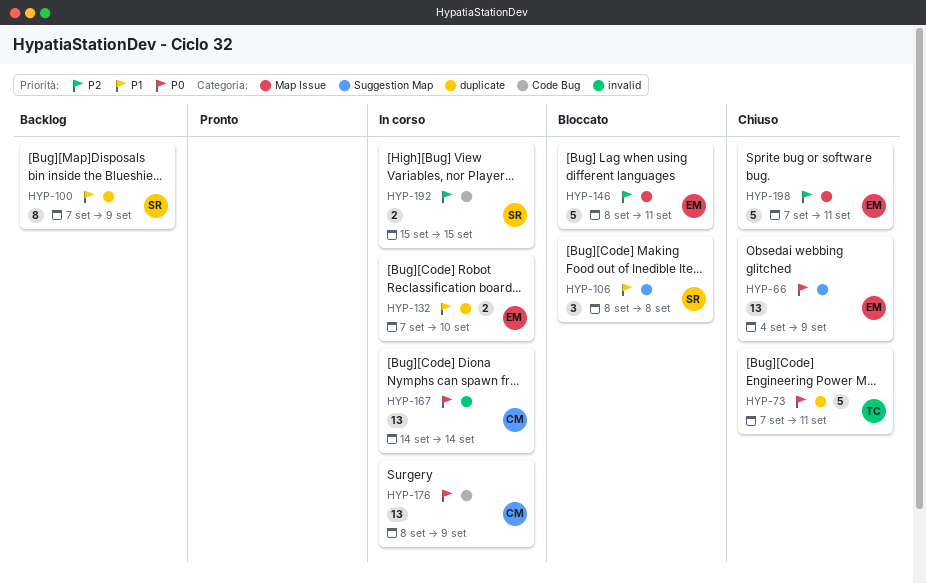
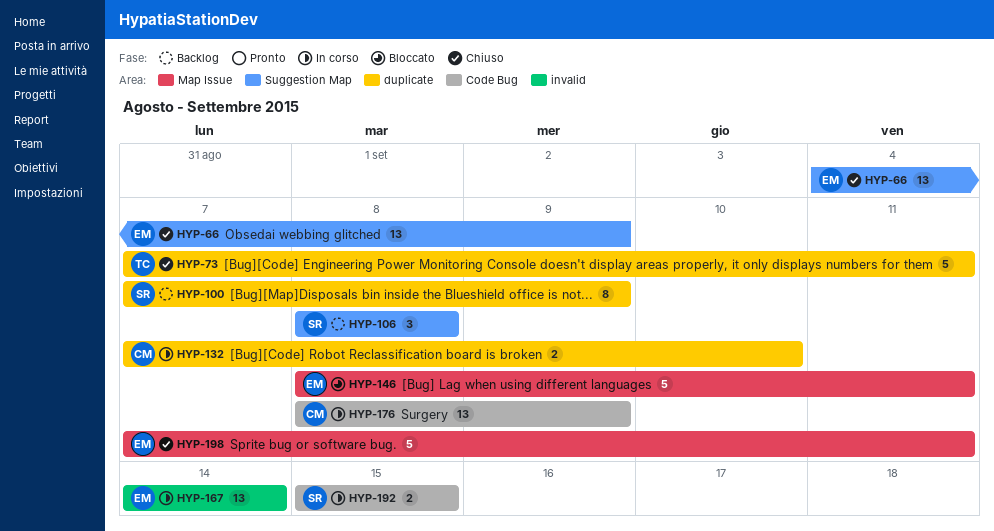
HYP-106, status: Bloccato -> Backlog
HYP-132, owner: EM -> CM
HYP-167, owner: CM -> EM

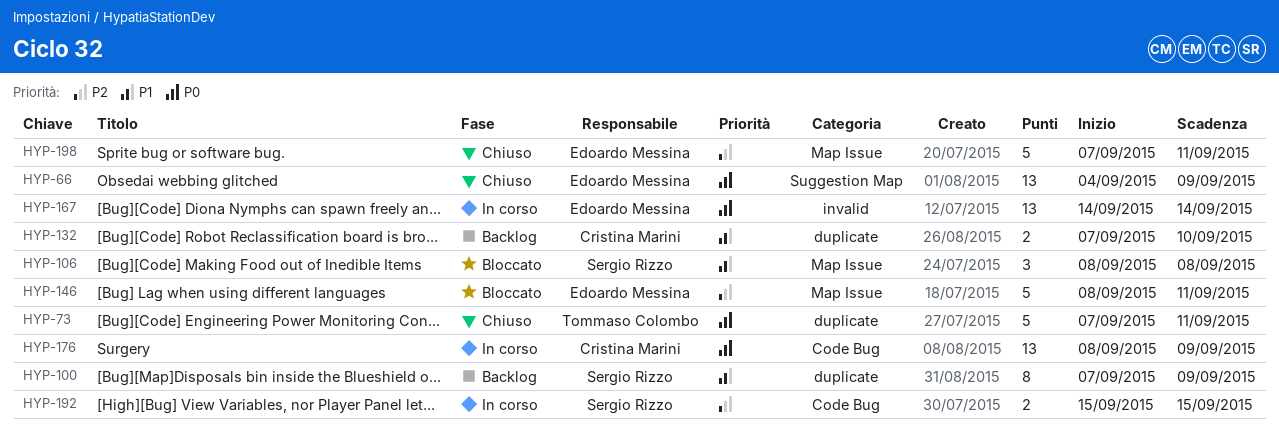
HYP-106, status: Backlog -> Bloccato
HYP-106, label: Suggestion Map -> Map Issue
HYP-132, status: In corso -> Backlog

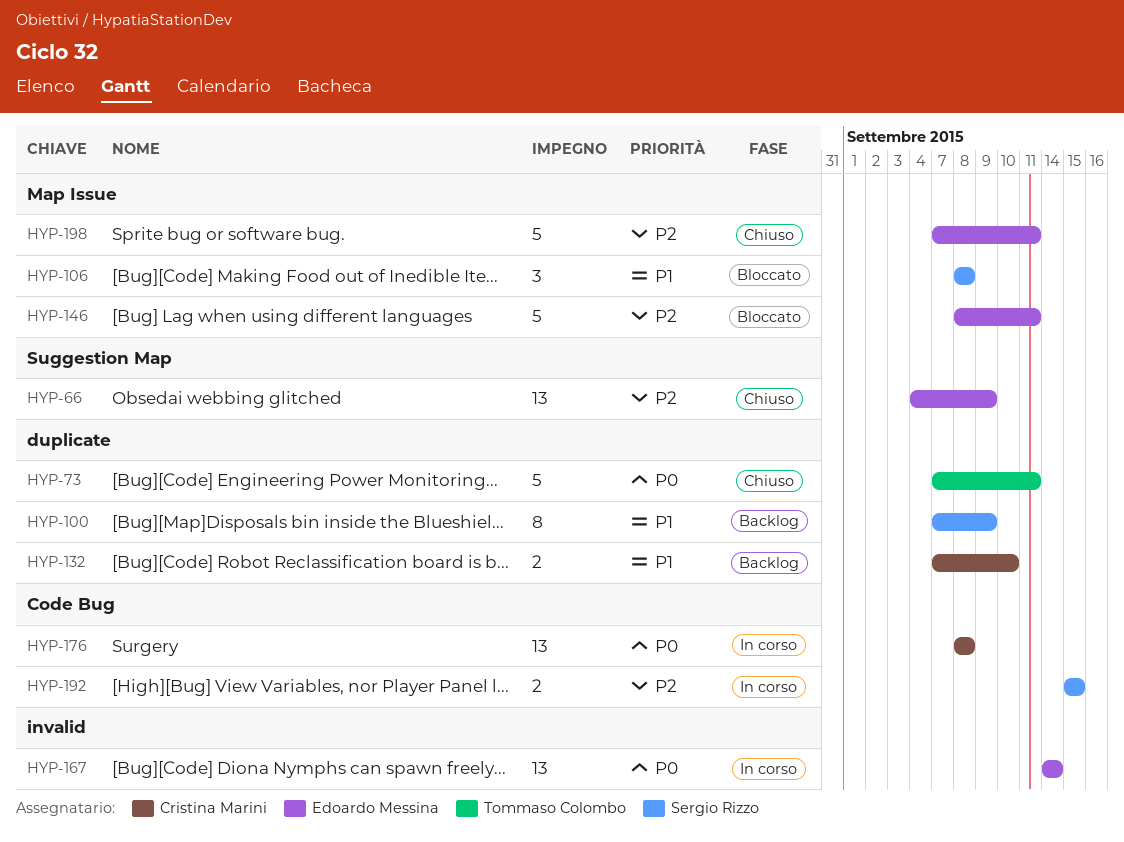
HYP-66, priority: P0 -> P2
HYP-176, due: Sep 9 -> Sep 8

